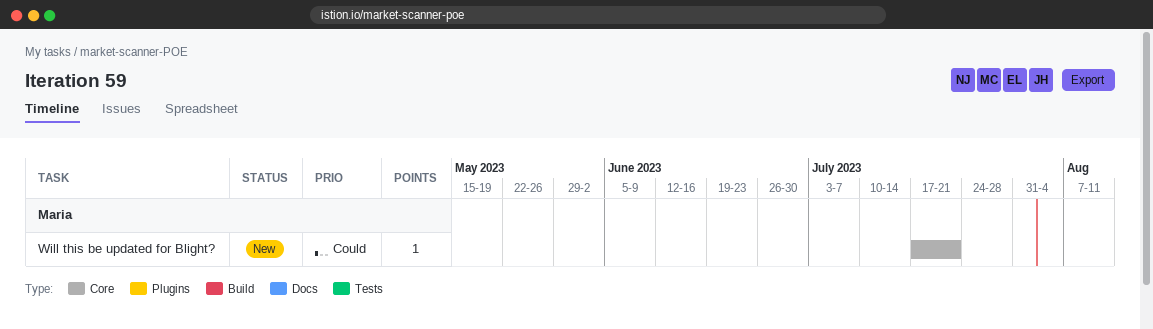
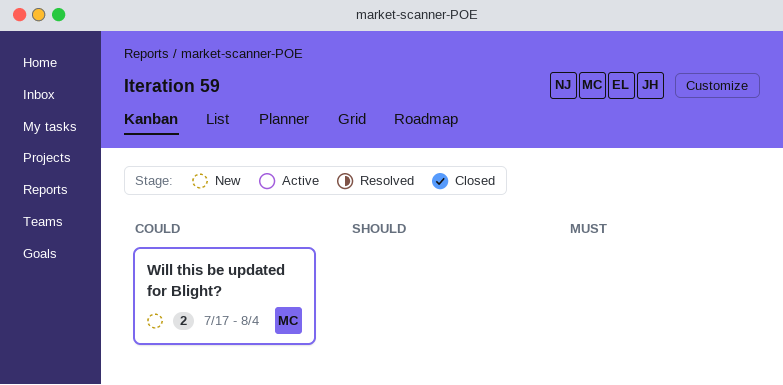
Will this be updated for Blight?, estimate: 1 -> 2
Will this be updated for Blight?, due: Jul 21 -> Aug 4

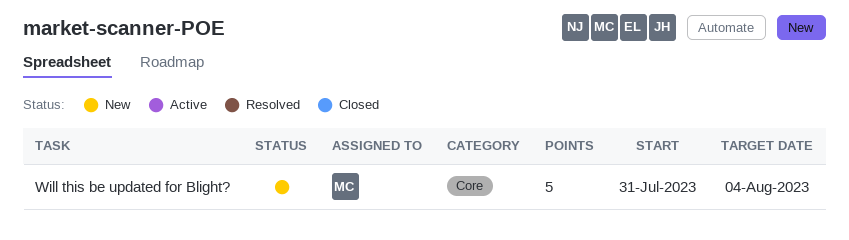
Will this be updated for Blight?, estimate: 2 -> 5
Will this be updated for Blight?, start: Jul 17 -> Jul 31

